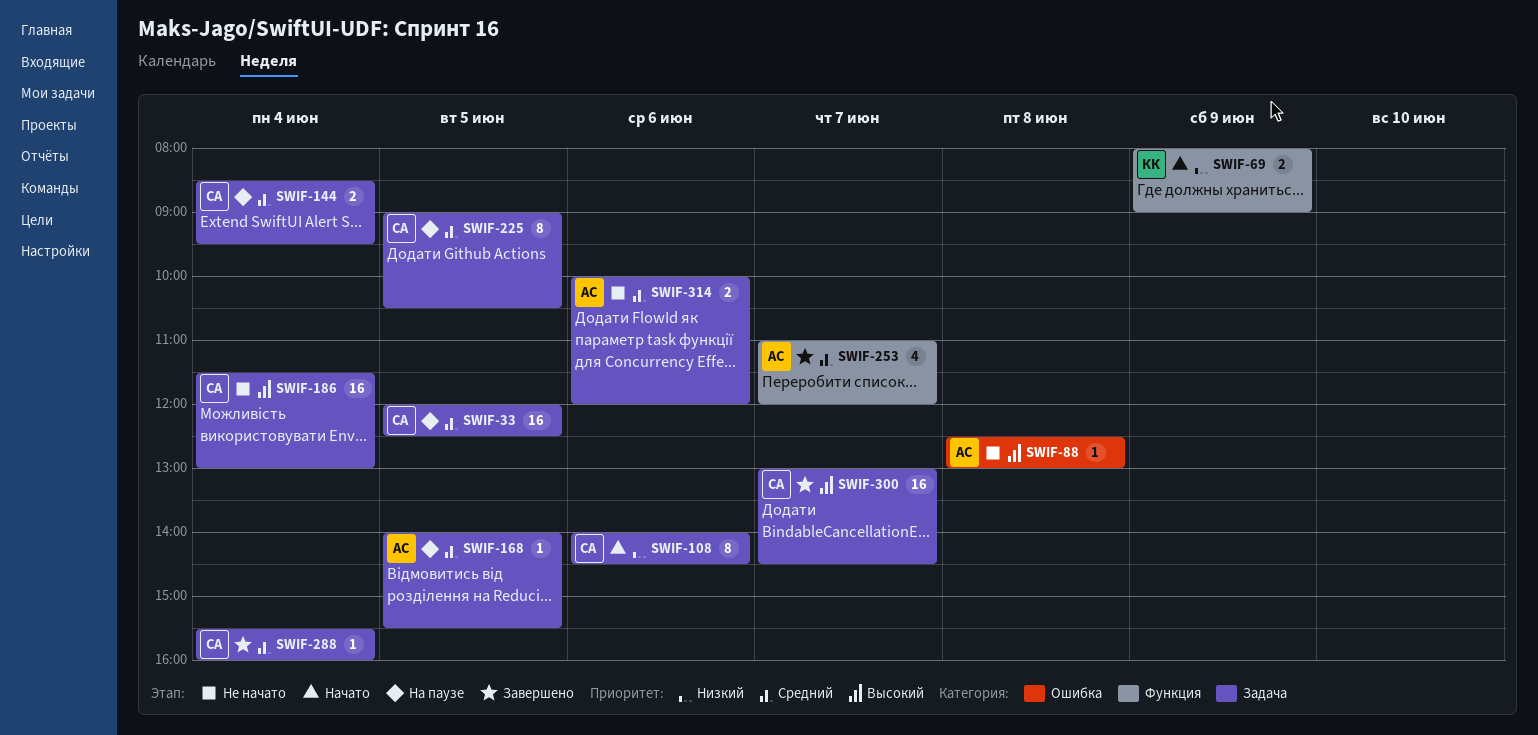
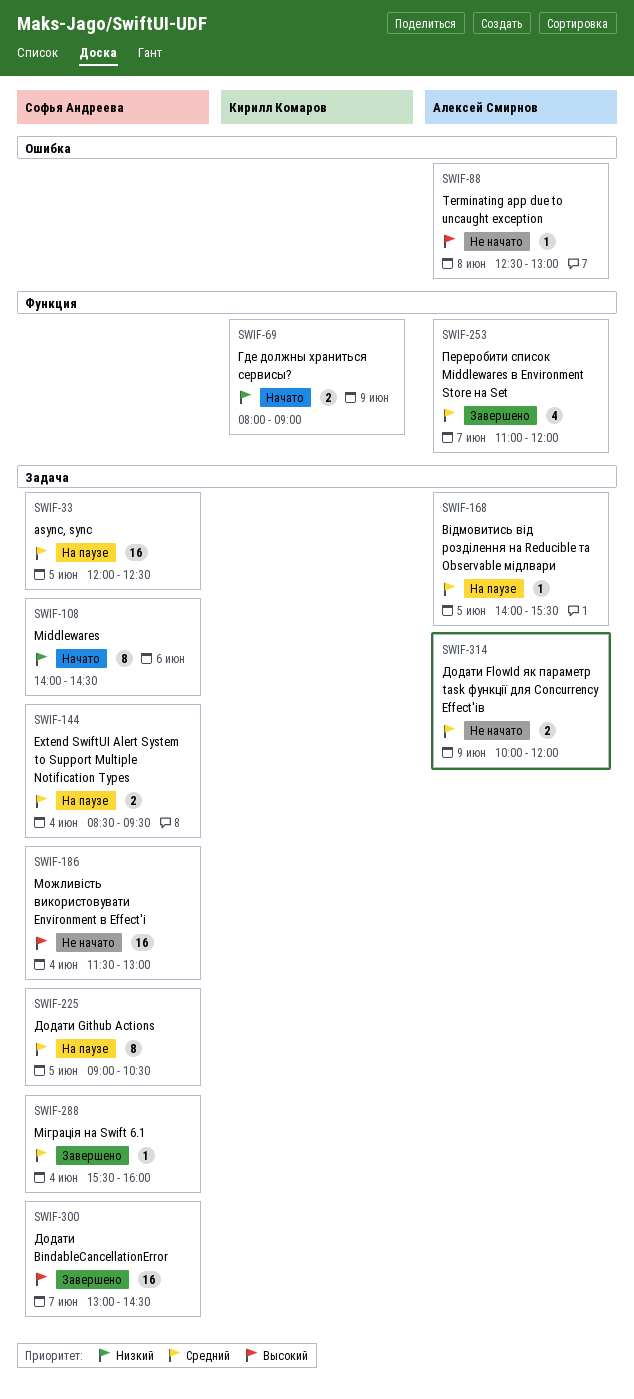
SWIF-314, day: Jun 6 -> Jun 9

